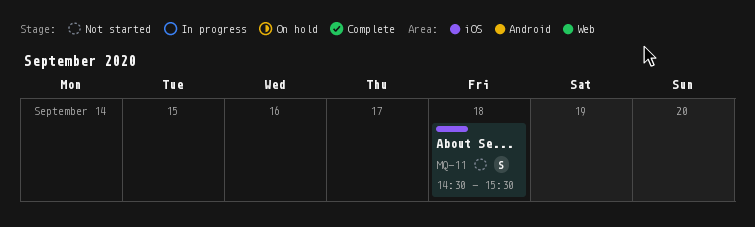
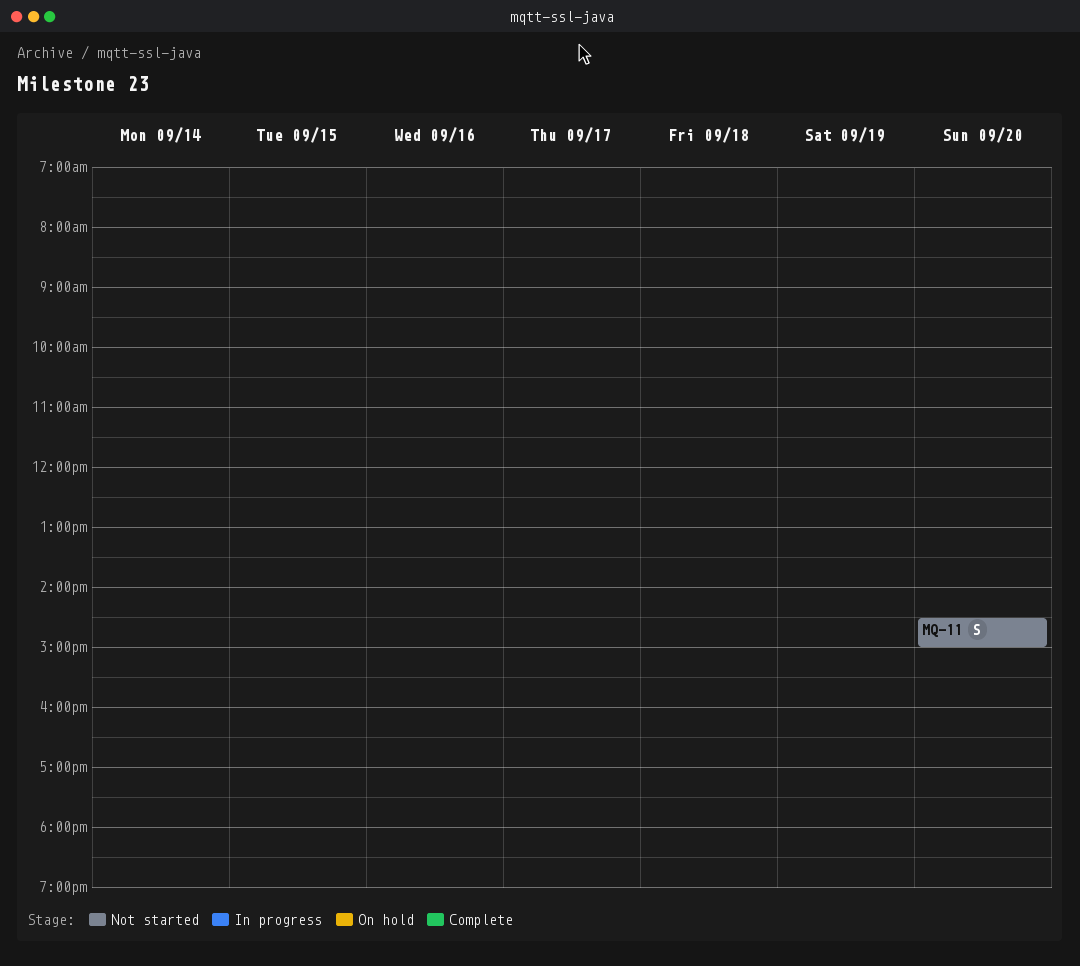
MQ-11, day: Sep 18 -> Sep 20
MQ-11, ends: 15:30 -> 15:00

